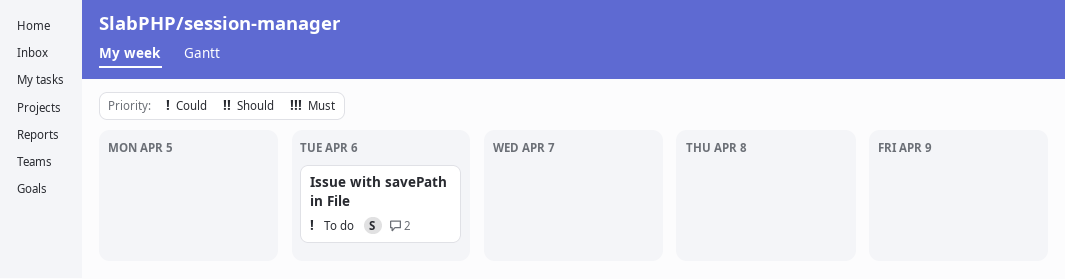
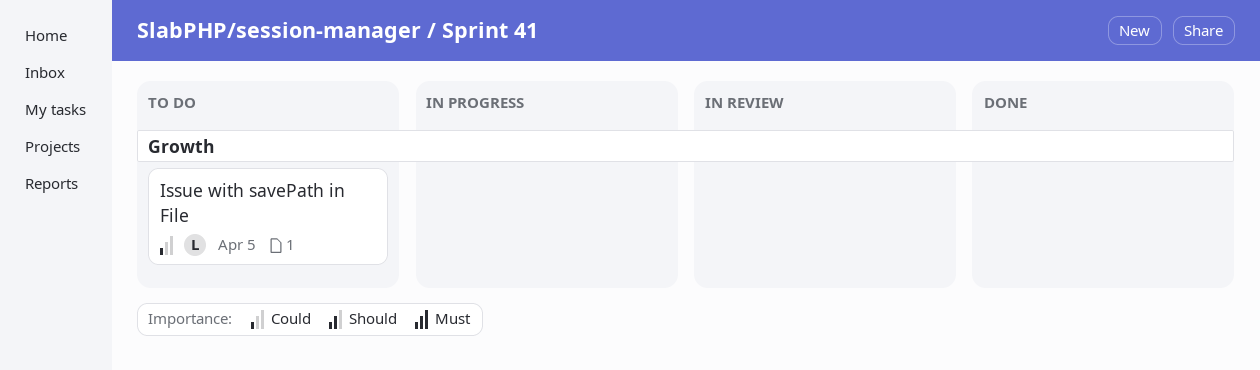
Issue with savePath in File, estimate: S -> L
Issue with savePath in File, due: Apr 6 -> Apr 5

